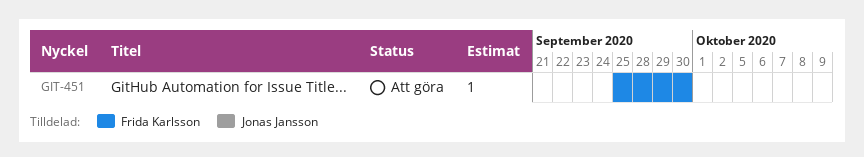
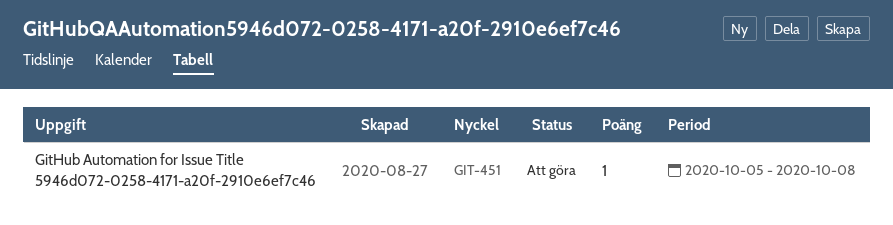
GIT-451, start: Sep 25 -> Oct 5
GIT-451, due: Sep 30 -> Oct 8

